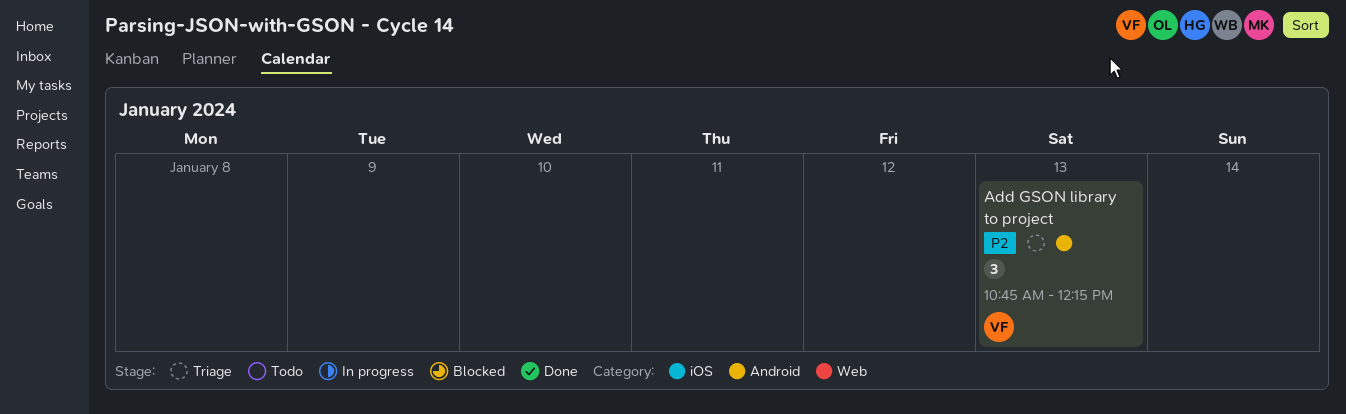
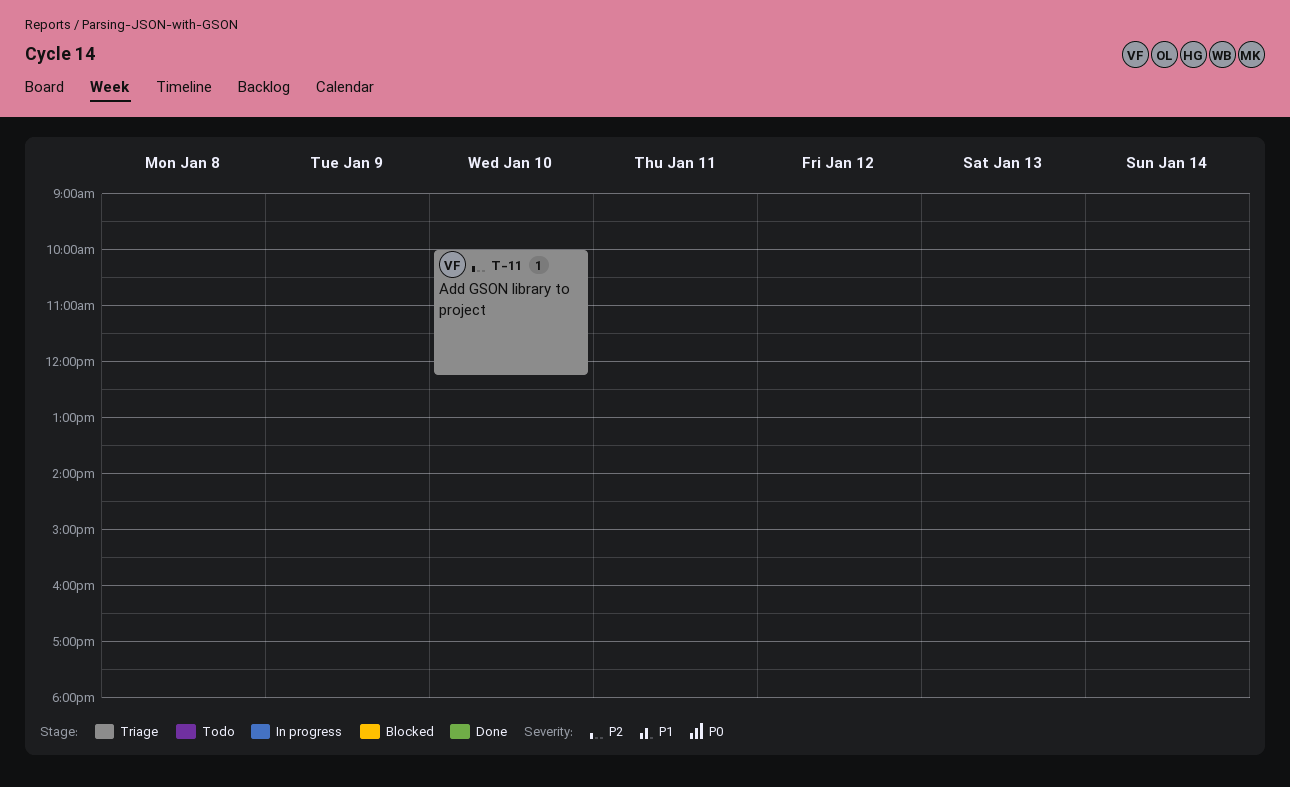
Add GSON library to project, estimate: 3 -> 1
Add GSON library to project, day: Jan 13 -> Jan 10
Add GSON library to project, begins: 10:45 -> 10:00

